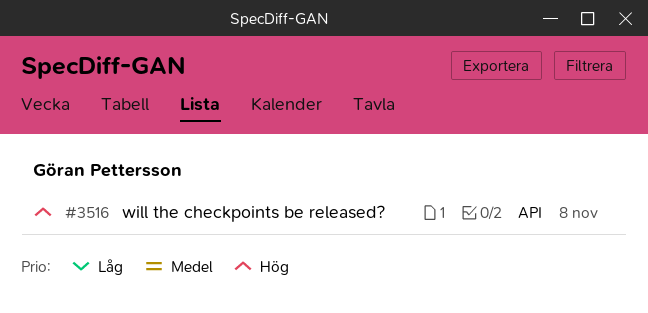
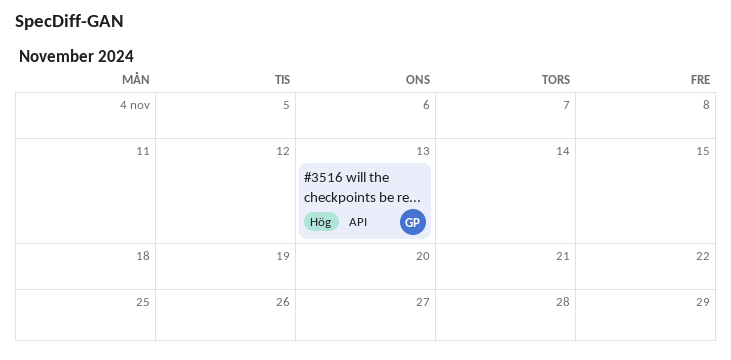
#3516, due: Nov 8 -> Nov 13

